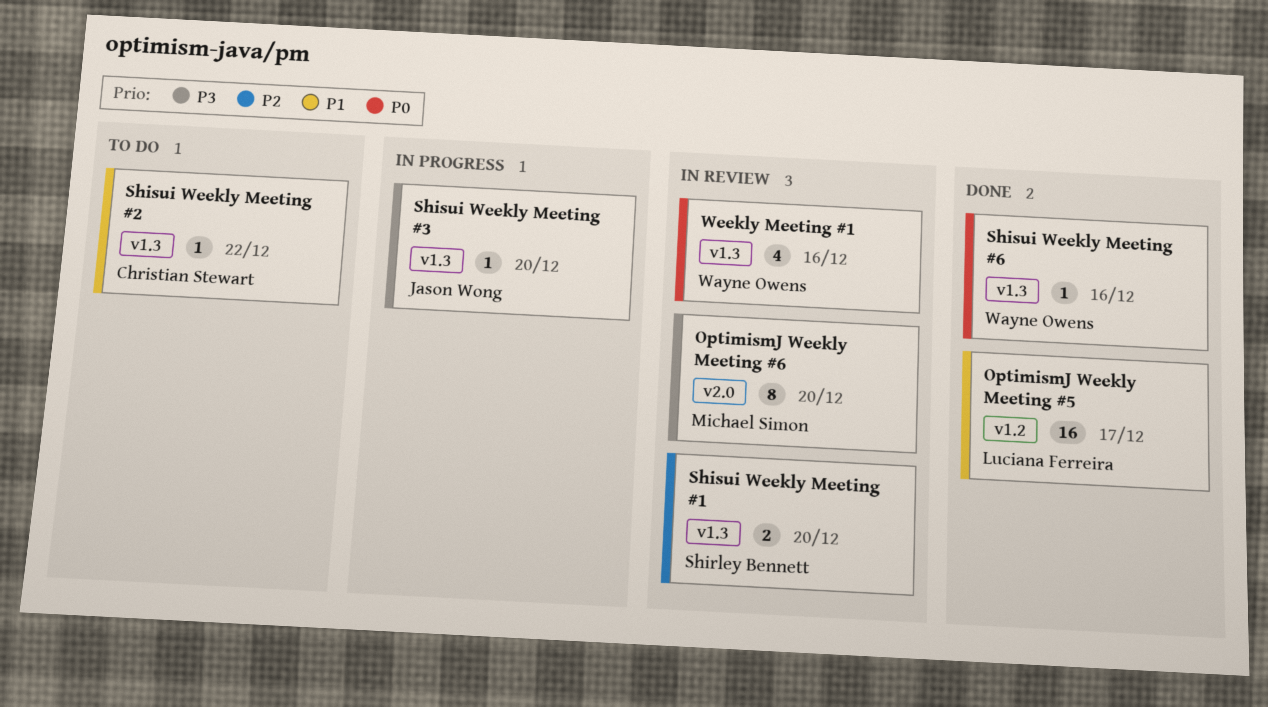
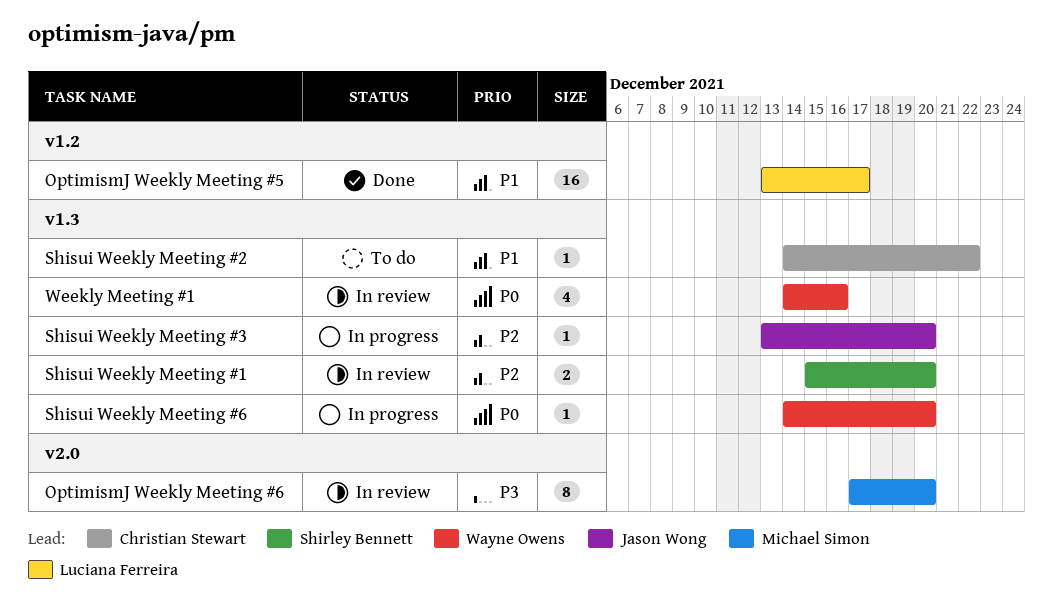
Shisui Weekly Meeting #3, priority: P3 -> P2
Shisui Weekly Meeting #6, status: Done -> In progress
Shisui Weekly Meeting #6, due: Dec 16 -> Dec 20

